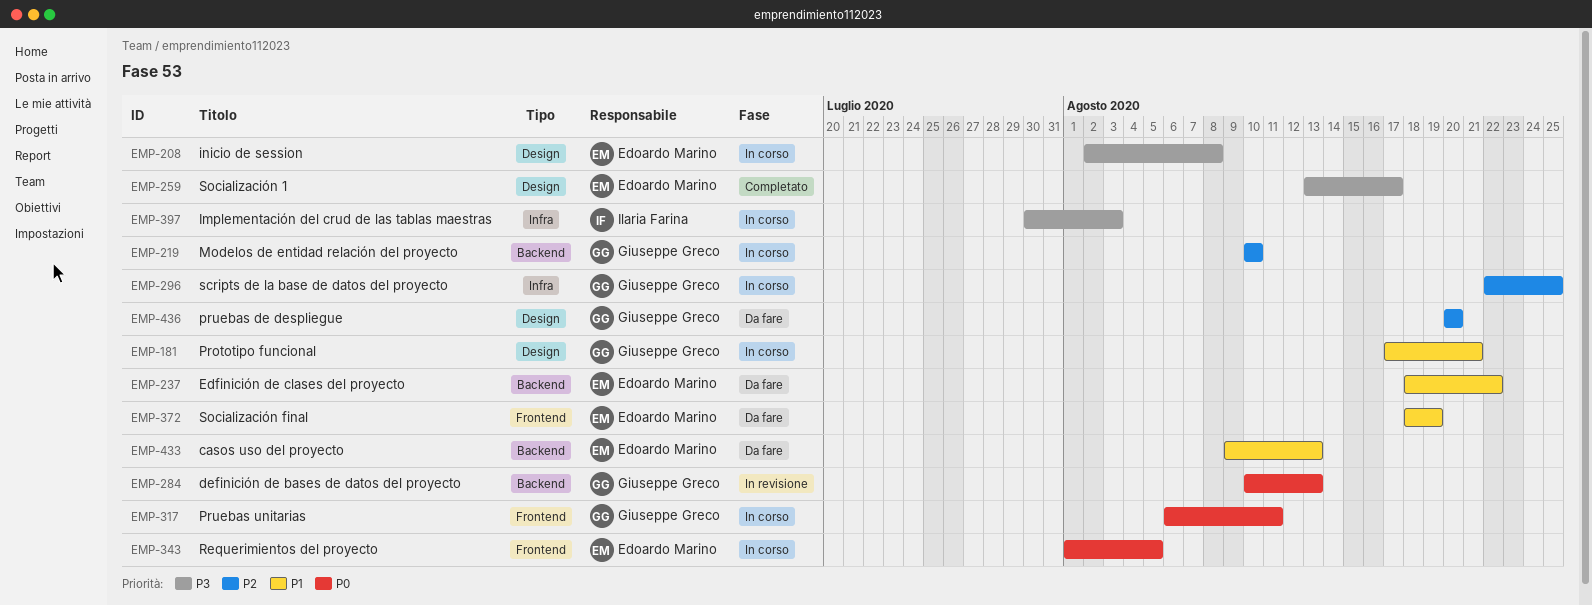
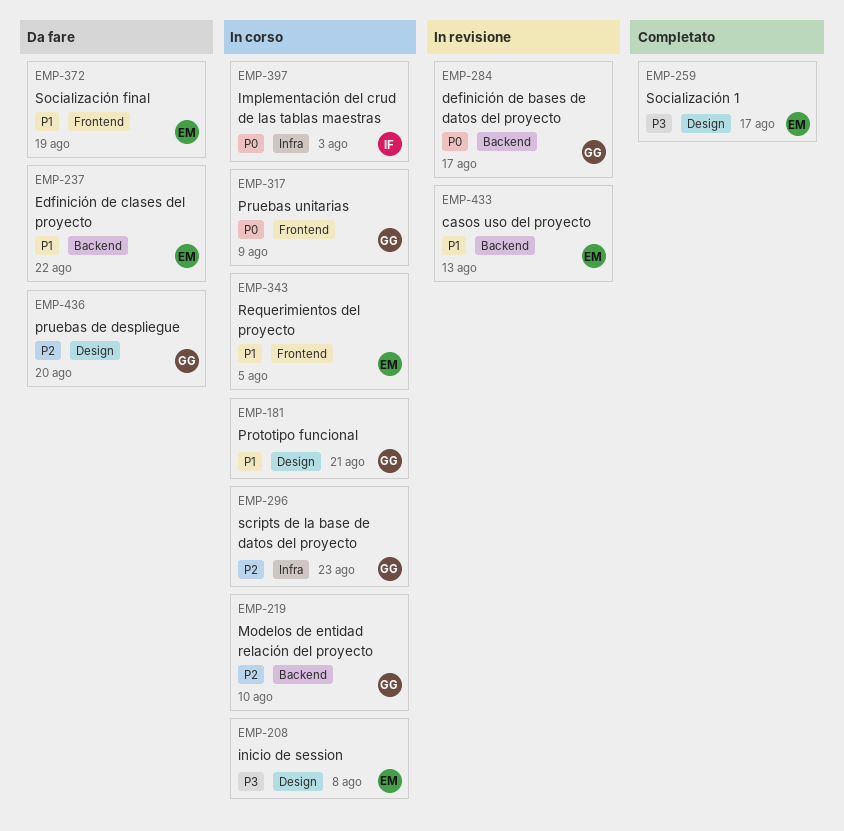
EMP-284, due: Aug 13 -> Aug 17
EMP-296, due: Aug 25 -> Aug 23
EMP-317, due: Aug 11 -> Aug 9
EMP-343, priority: P0 -> P1
EMP-397, priority: P3 -> P0
EMP-433, status: Da fare -> In revisione

